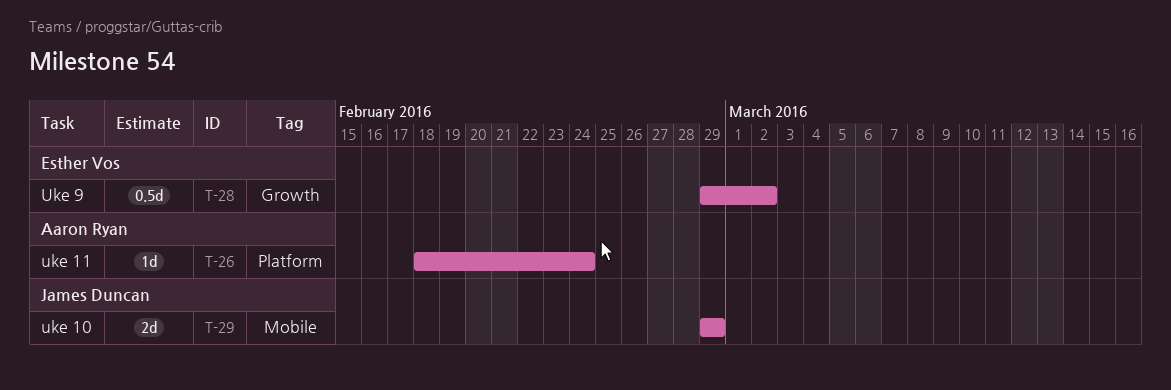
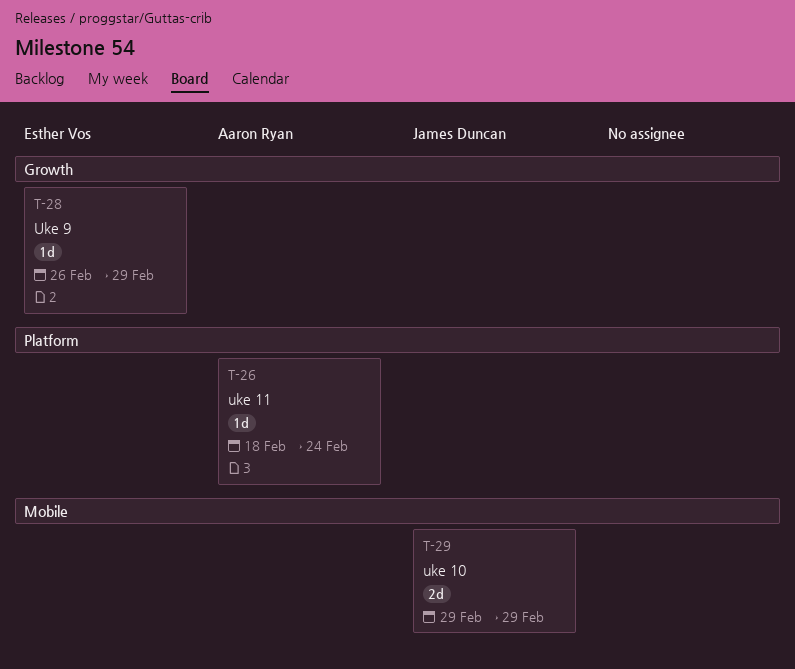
T-28, estimate: 0.5d -> 1d
T-28, start: Feb 29 -> Feb 26
T-28, due: Mar 2 -> Feb 29

